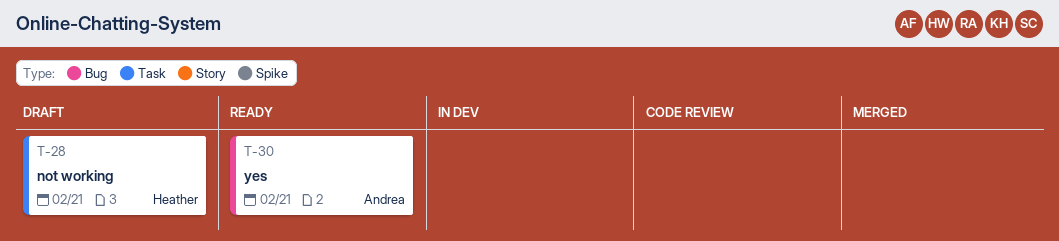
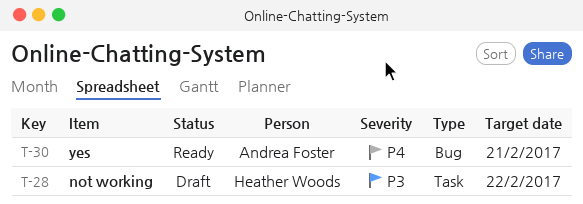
T-28, due: Feb 21 -> Feb 22

